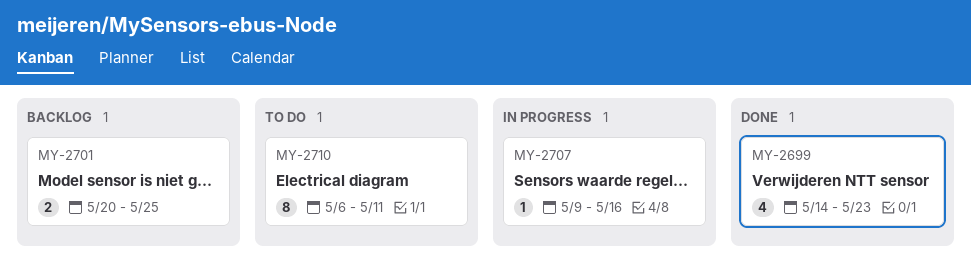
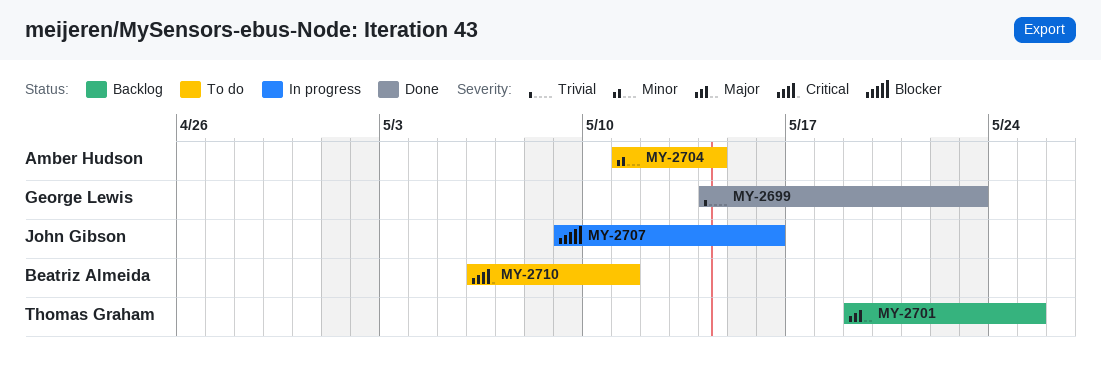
MY-2701, start: May 20 -> May 19
MY-2704: none -> present

